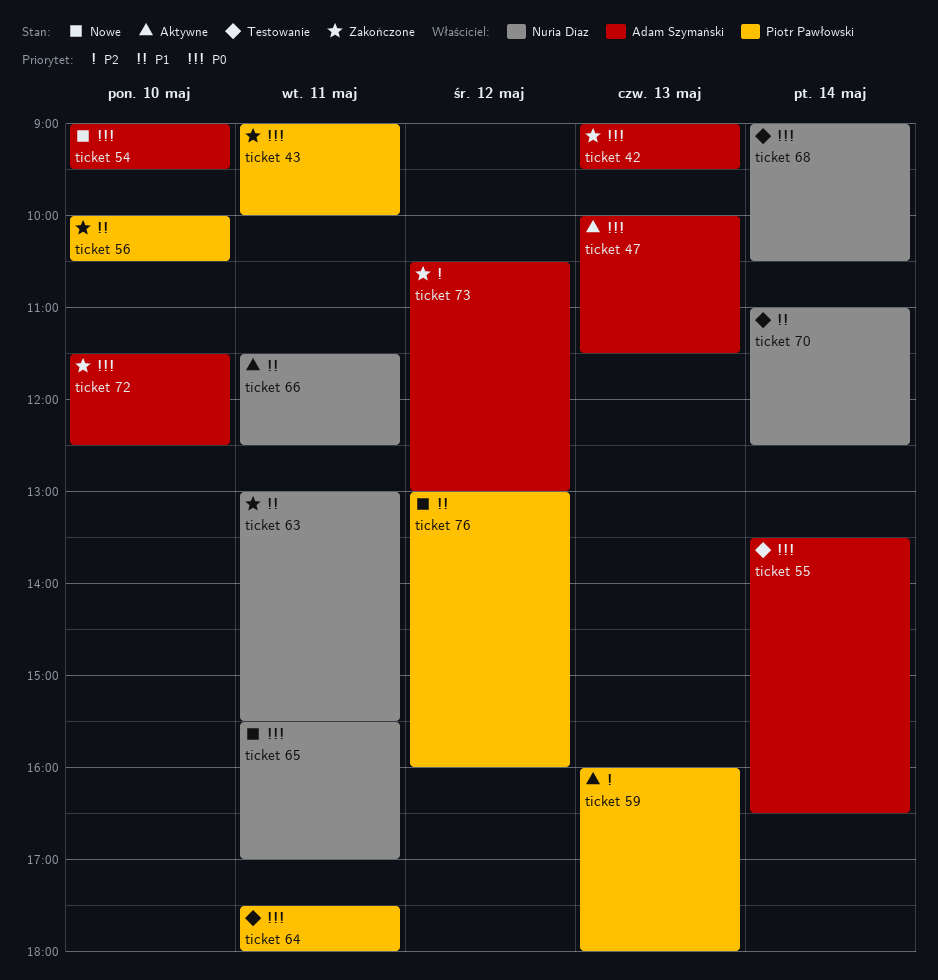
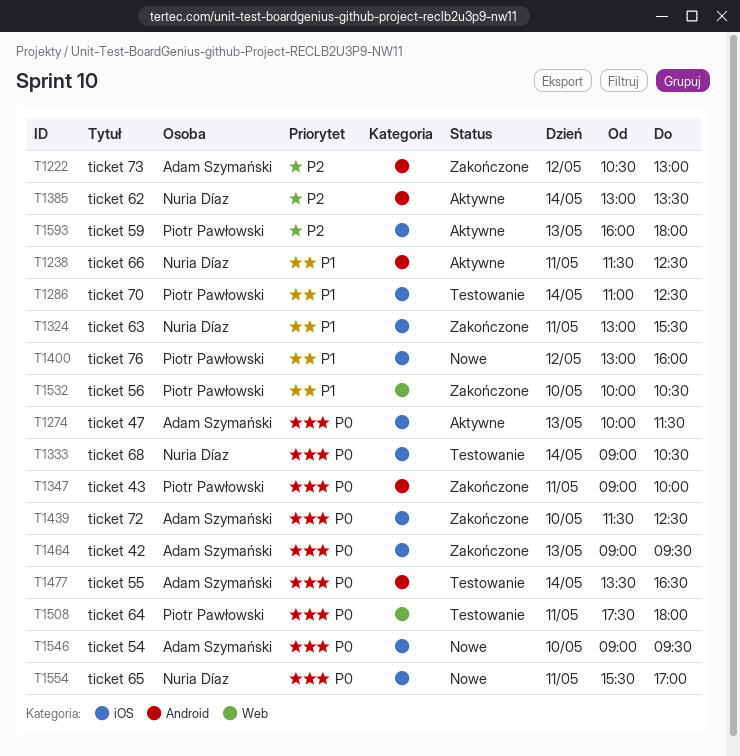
ticket 62: none -> present
ticket 70, owner: Nuria Díaz -> Piotr Pawłowski

